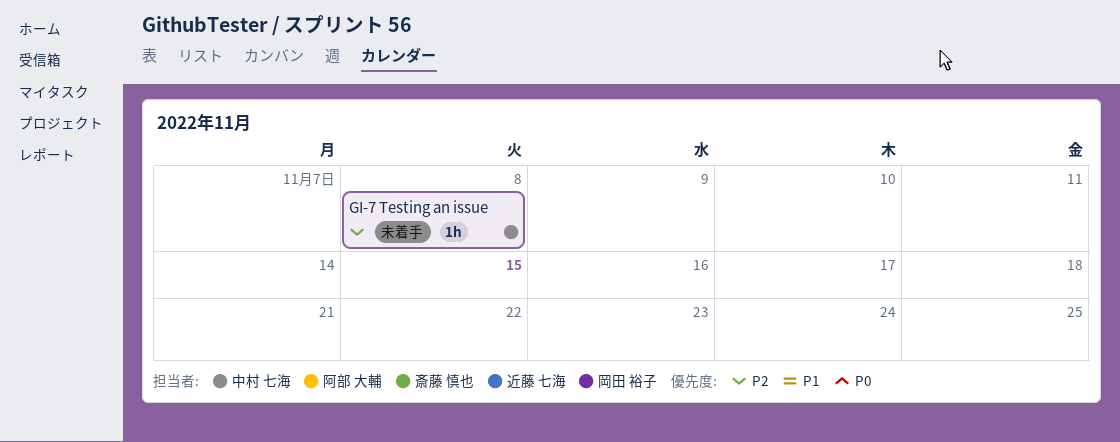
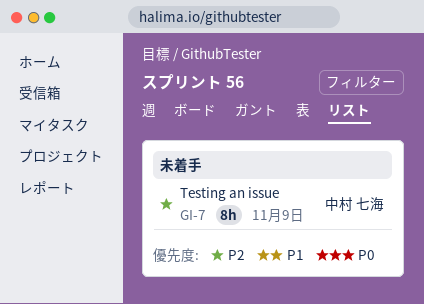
GI-7, estimate: 1h -> 8h
GI-7, due: Nov 8 -> Nov 9

